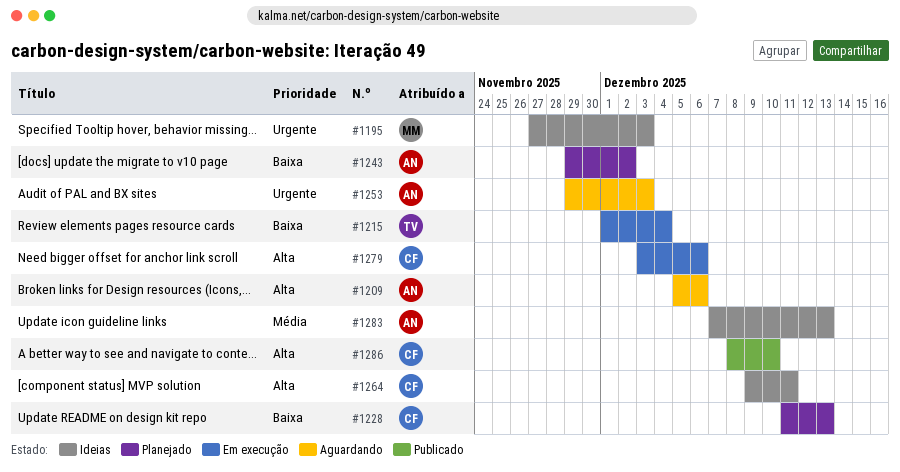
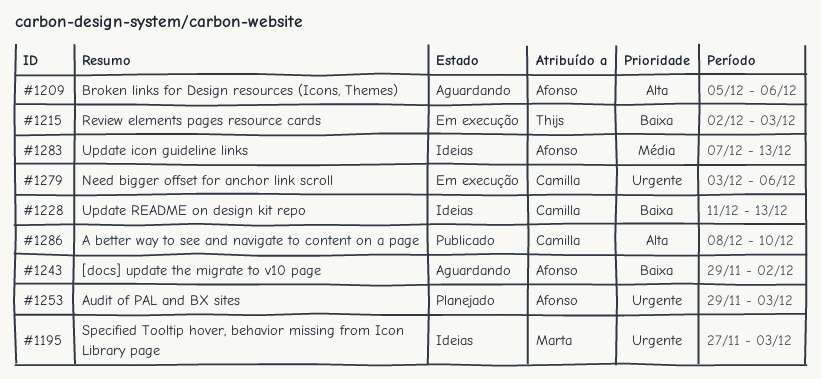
#1215, start: Dec 1 -> Dec 2
#1215, due: Dec 4 -> Dec 3
#1228, status: Planejado -> Ideias
#1243, status: Planejado -> Aguardando
#1253, status: Aguardando -> Planejado
#1264: present -> none
#1279, priority: Alta -> Urgente

